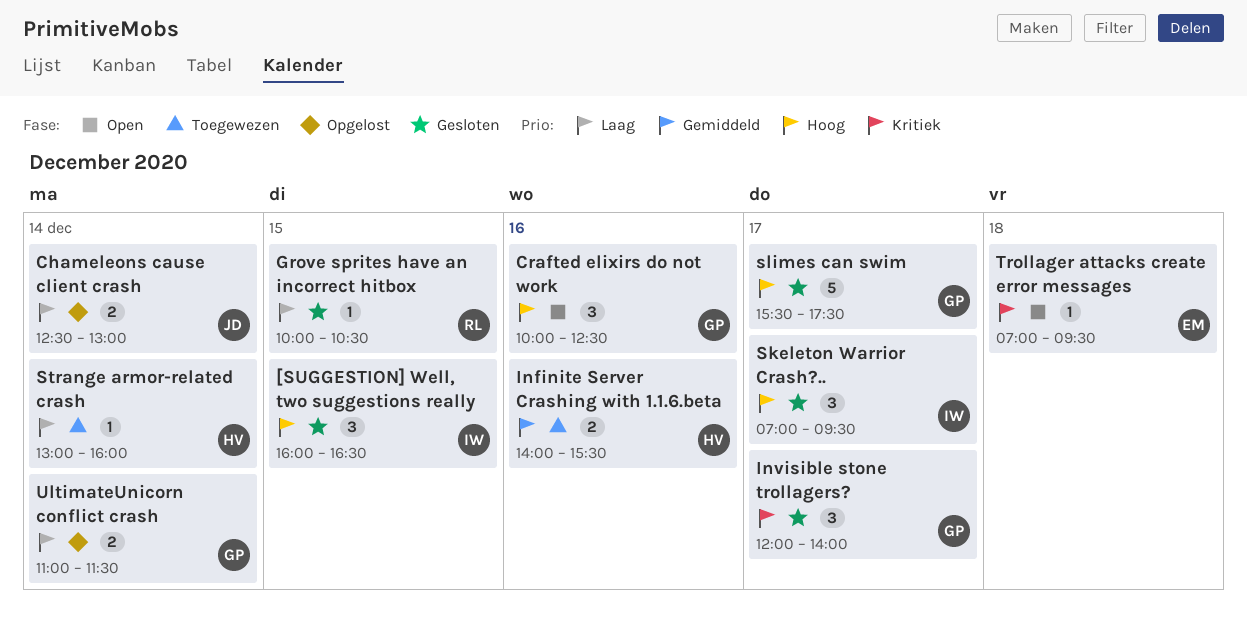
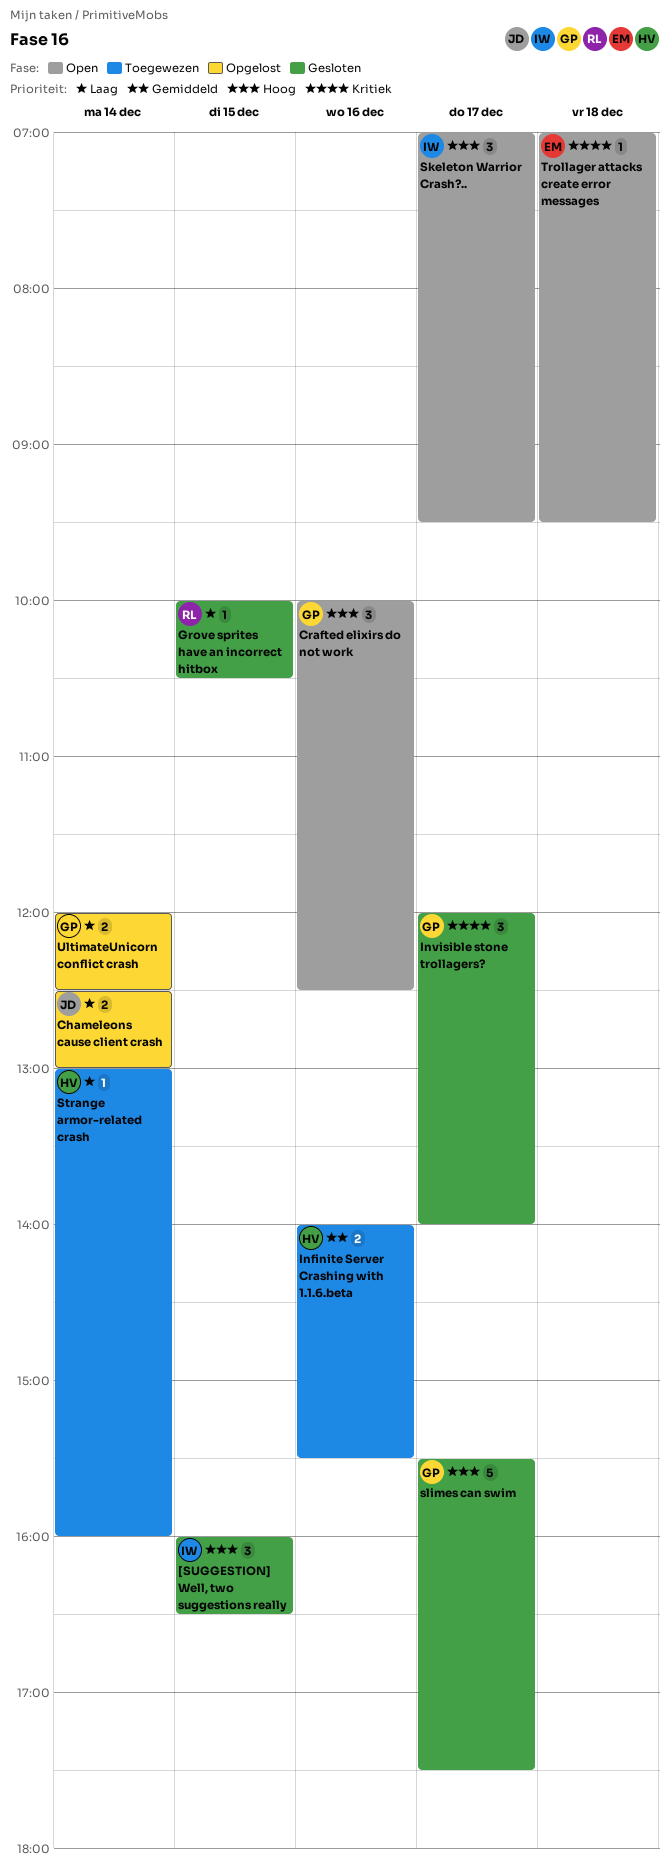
Skeleton Warrior Crash?.., status: Gesloten -> Open
UltimateUnicorn conflict crash, begins: 11:00 -> 12:00
UltimateUnicorn conflict crash, ends: 11:30 -> 12:30

